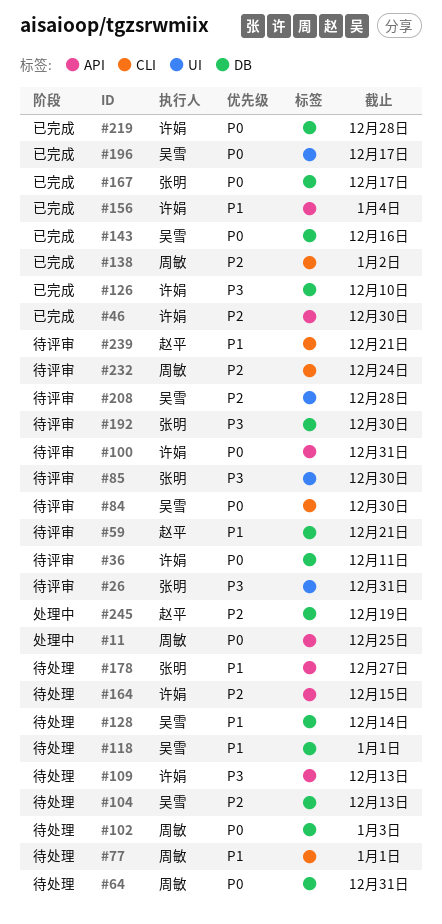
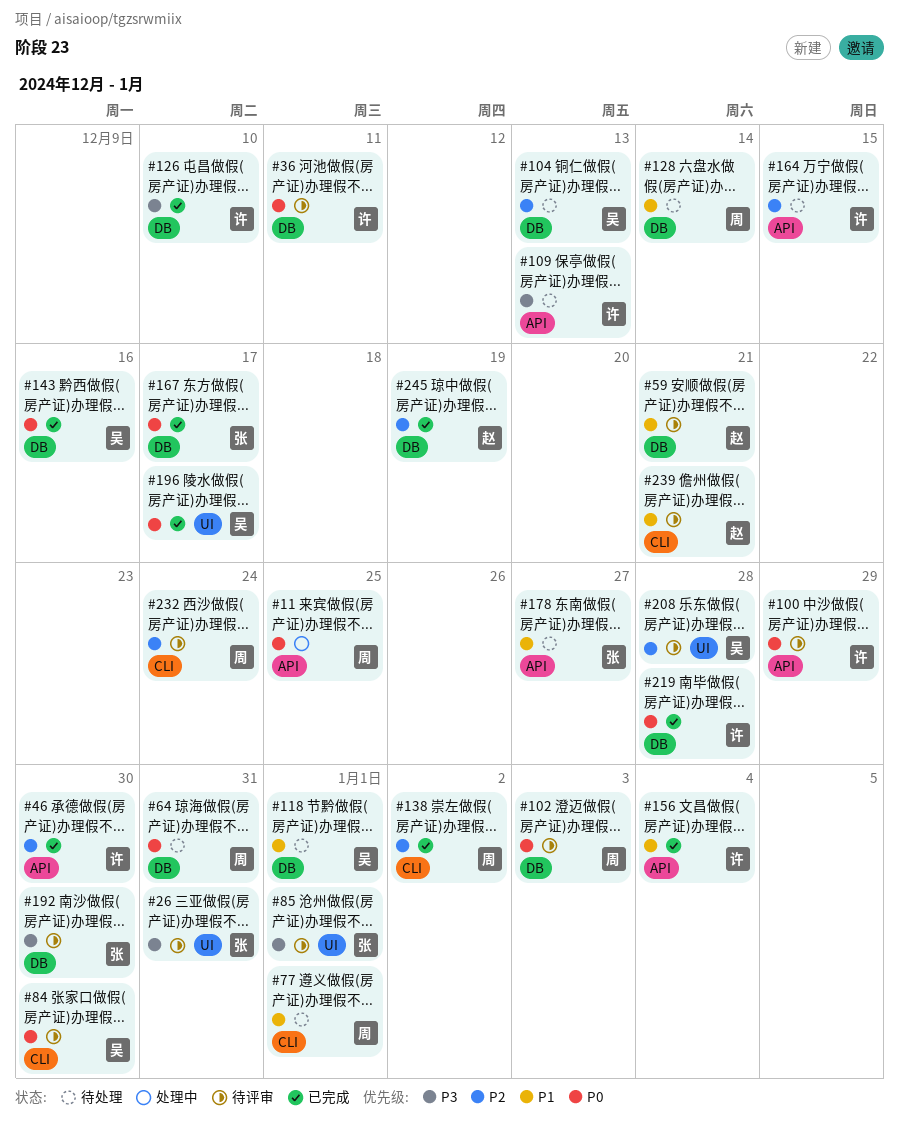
#85, due: Dec 30 -> Jan 1
#100, due: Dec 31 -> Dec 29
#102, status: 待处理 -> 待评审
#128, owner: 吴雪 -> 周敏
#245, status: 处理中 -> 已完成

